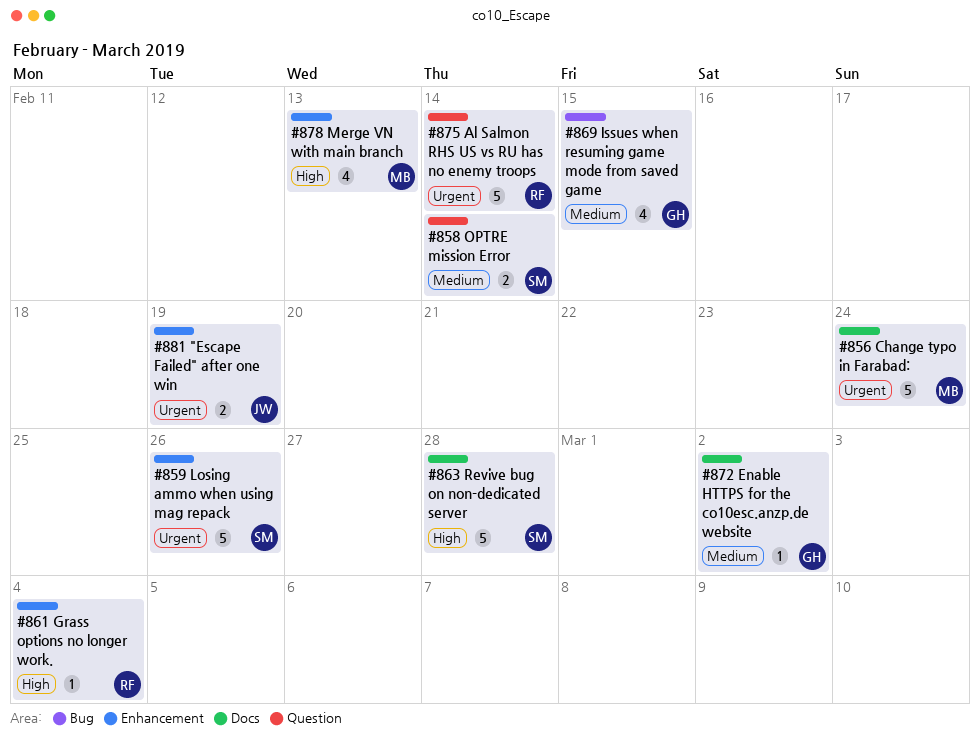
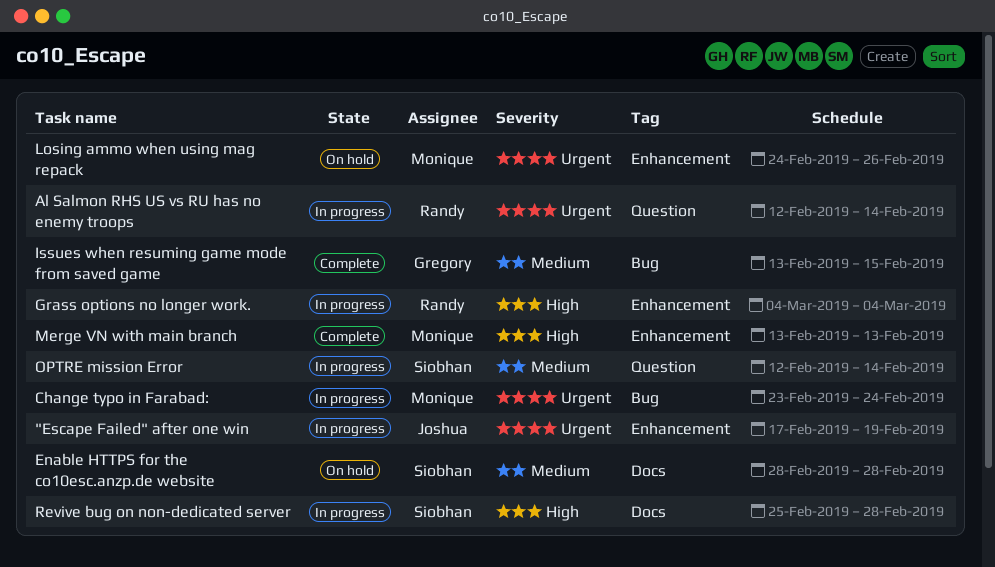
Change typo in Farabad:, label: Docs -> Bug
Enable HTTPS for the co10esc.anzp.de website, owner: Gregory -> Siobhan
Enable HTTPS for the co10esc.anzp.de website, due: Mar 2 -> Feb 28
Losing ammo when using mag repack, owner: Siobhan -> Monique

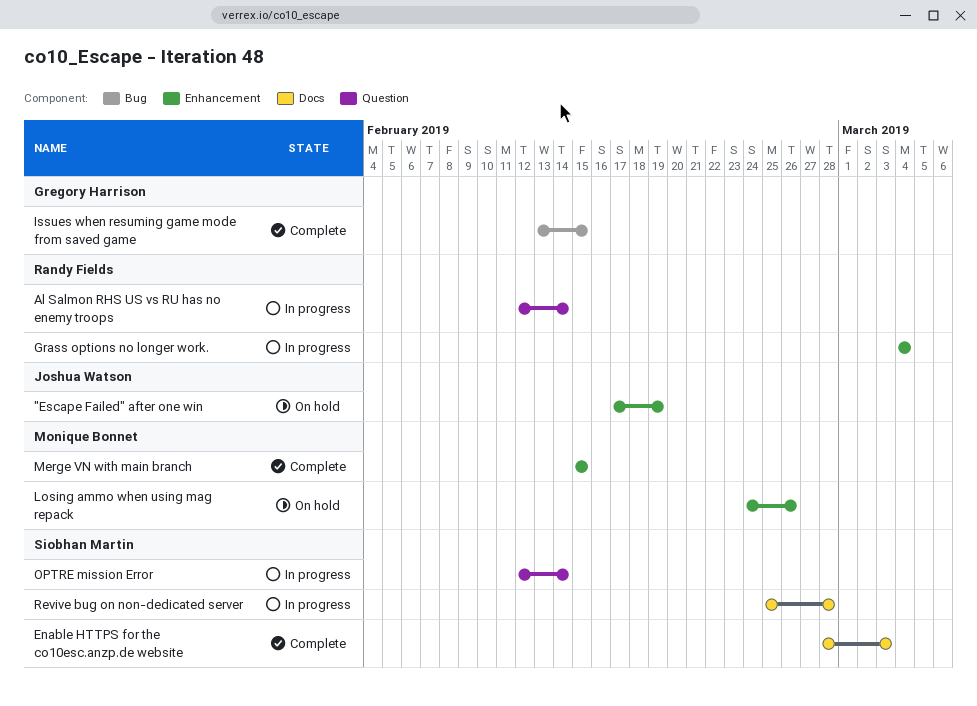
"Escape Failed" after one win, status: In progress -> On hold
Change typo in Farabad:: present -> none
Enable HTTPS for the co10esc.anzp.de website, status: On hold -> Complete
Enable HTTPS for the co10esc.anzp.de website, due: Feb 28 -> Mar 3
Merge VN with main branch, start: Feb 13 -> Feb 15
Merge VN with main branch, due: Feb 13 -> Feb 15

